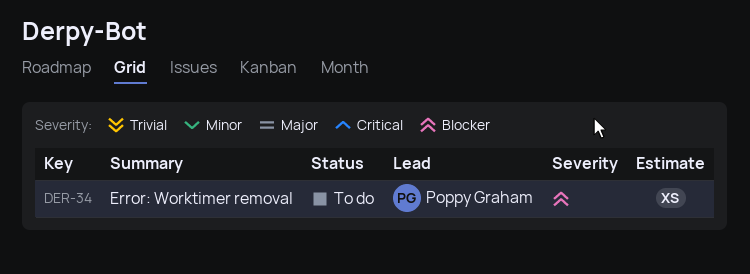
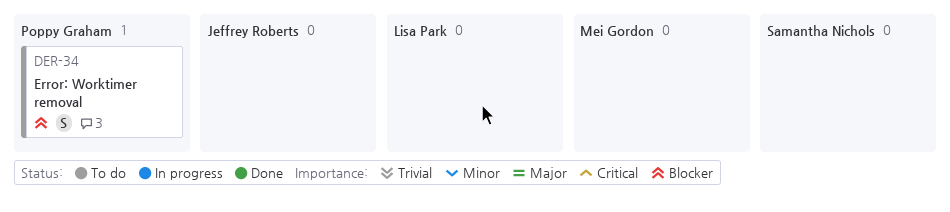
DER-34, estimate: XS -> S

